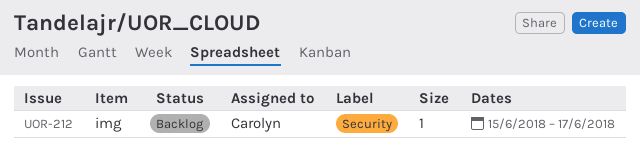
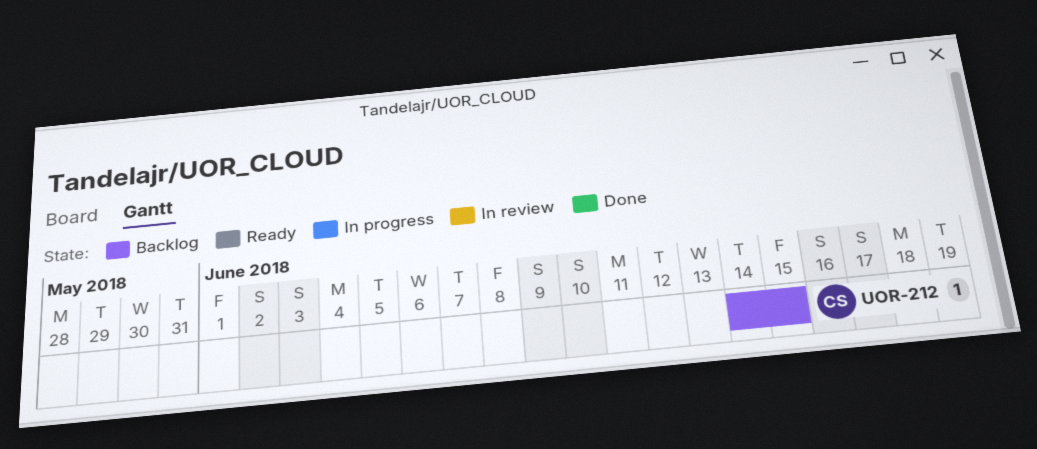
UOR-212, start: Jun 15 -> Jun 14
UOR-212, due: Jun 17 -> Jun 15

